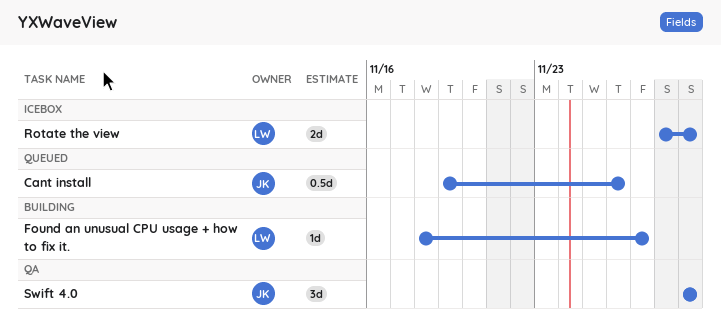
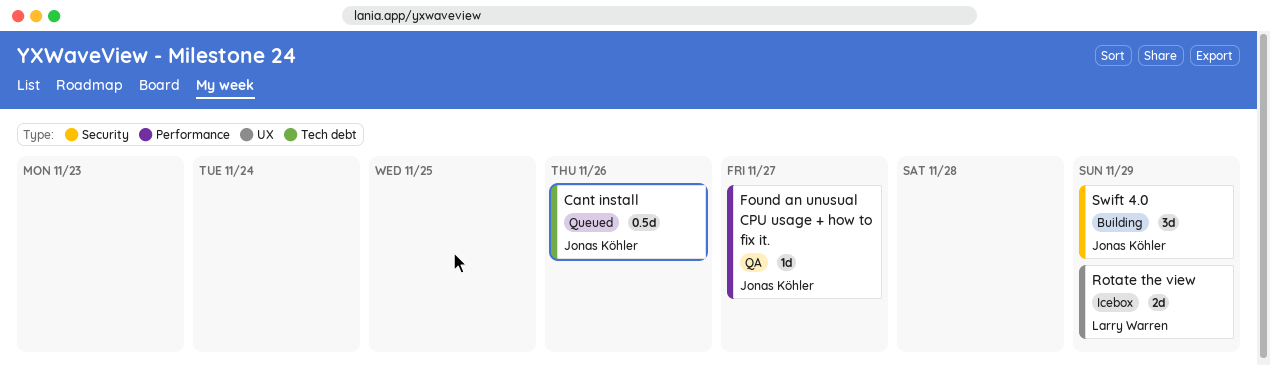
Found an unusual CPU usage + how to fix it., status: Building -> QA
Found an unusual CPU usage + how to fix it., owner: Larry Warren -> Jonas Köhler
Swift 4.0, status: QA -> Building

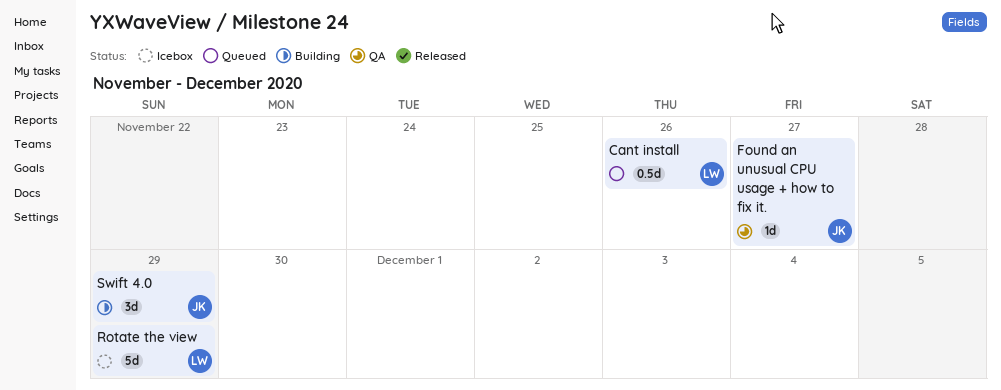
Cant install, owner: Jonas Köhler -> Larry Warren
Rotate the view, estimate: 2d -> 5d

